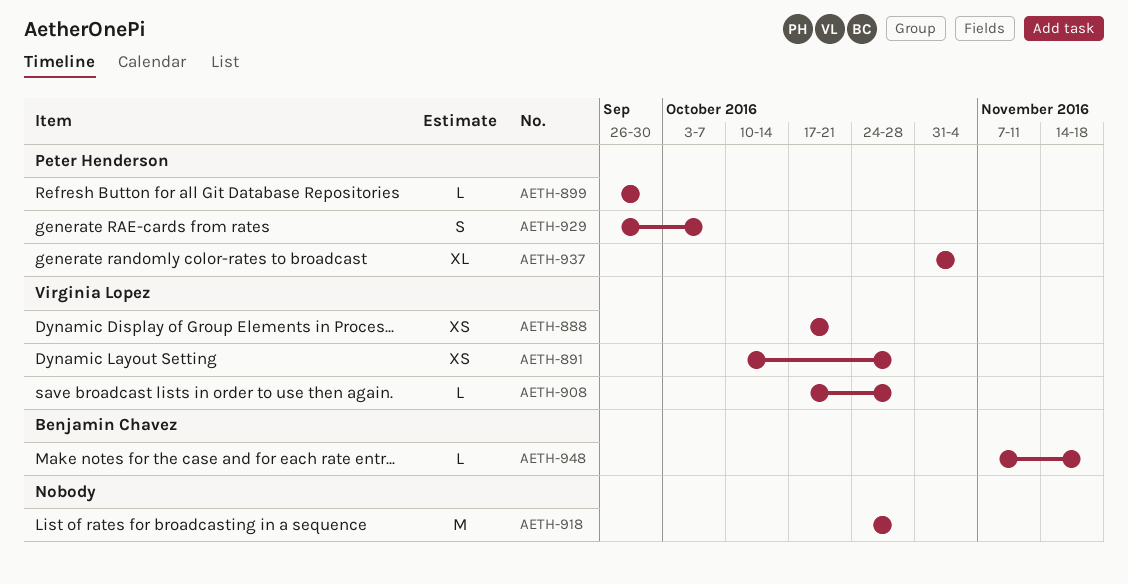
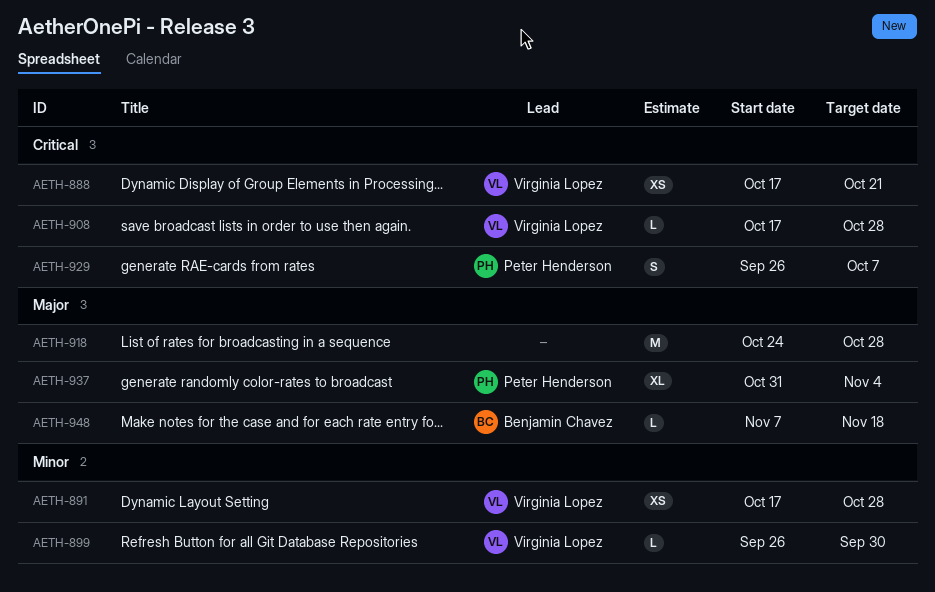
AETH-891, start: Oct 10 -> Oct 17
AETH-899, owner: Peter Henderson -> Virginia Lopez

